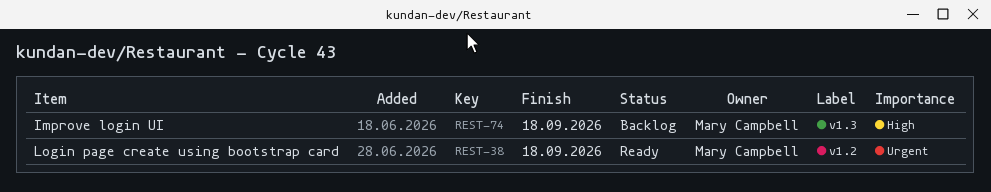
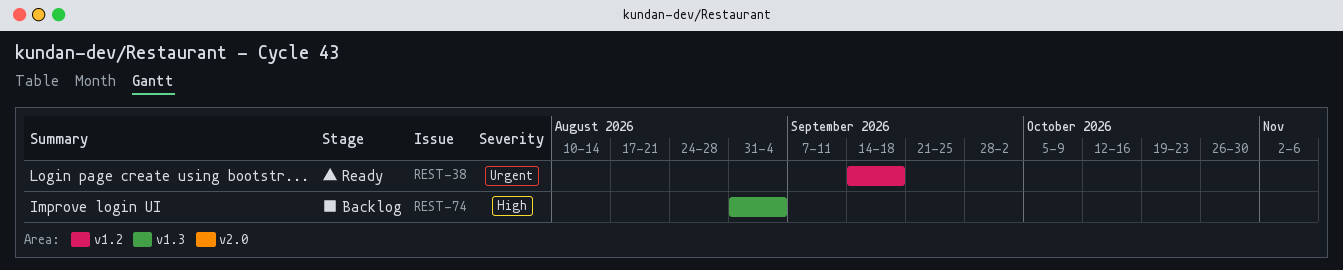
REST-74, due: Sep 18 -> Sep 4

